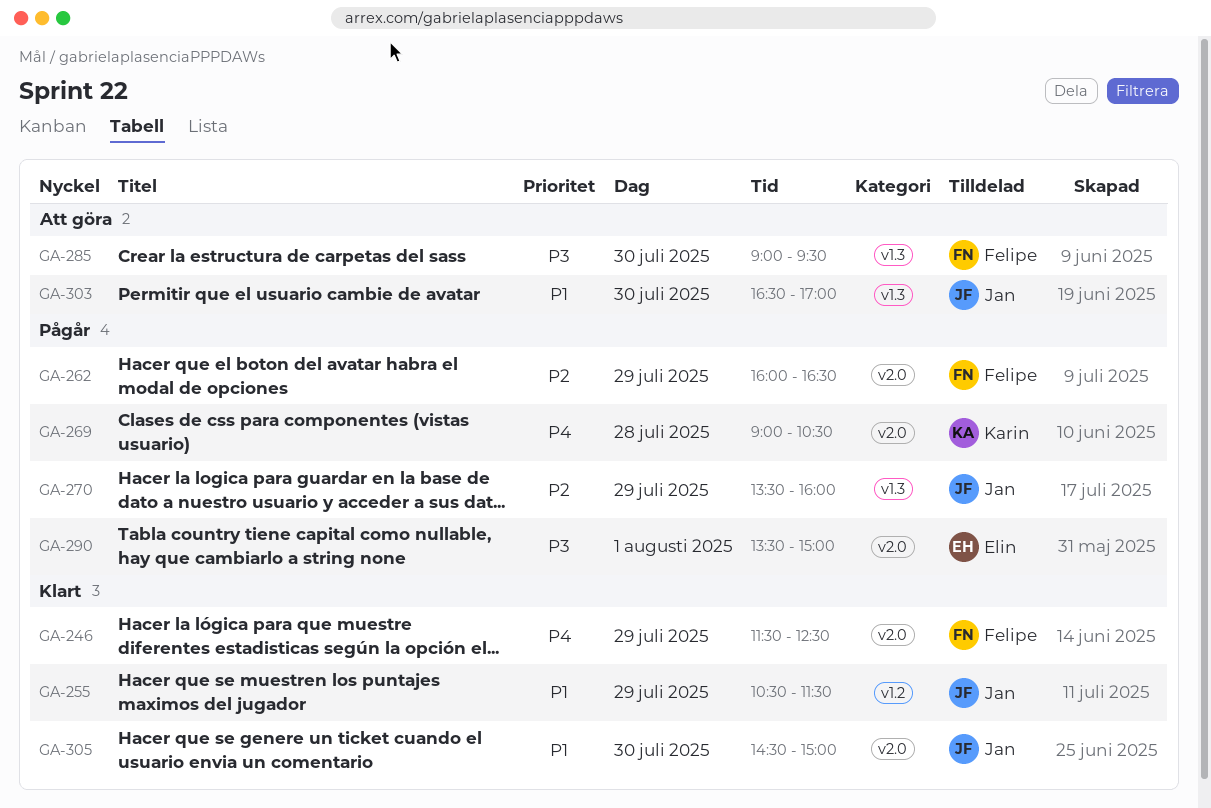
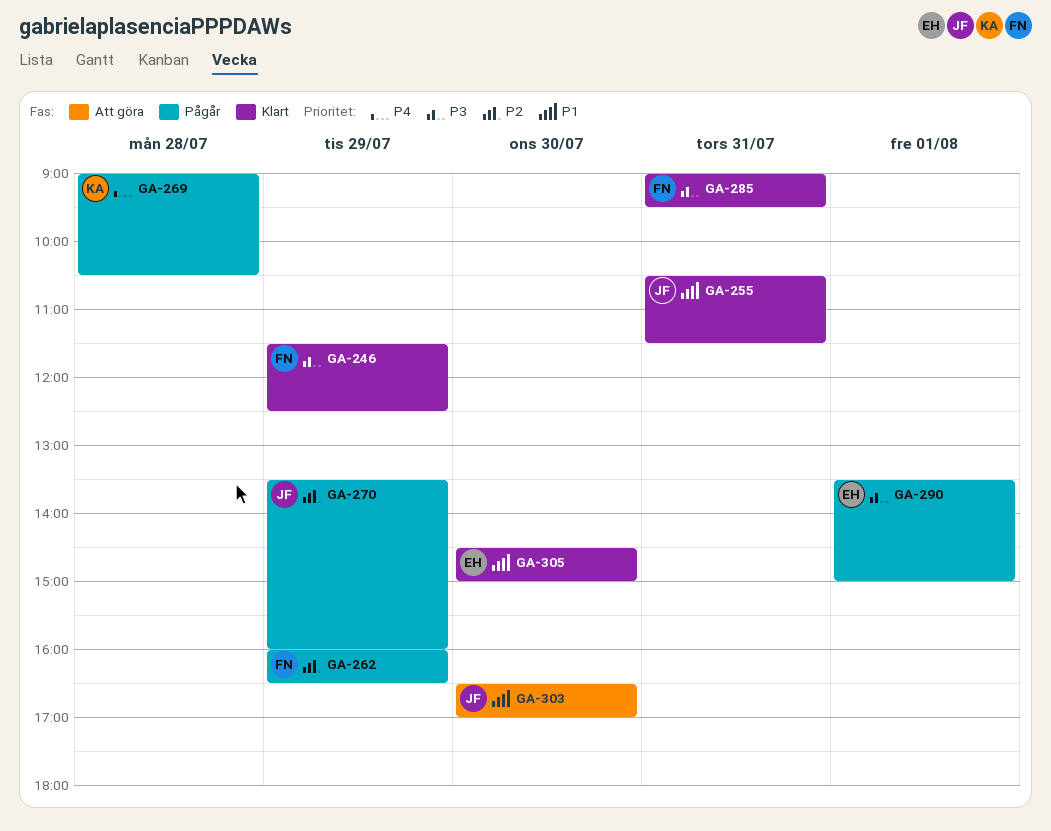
GA-246, priority: P4 -> P3
GA-255, day: Jul 29 -> Jul 31
GA-285, status: Att göra -> Klart
GA-285, day: Jul 30 -> Jul 31
GA-305, owner: Jan -> Elin

